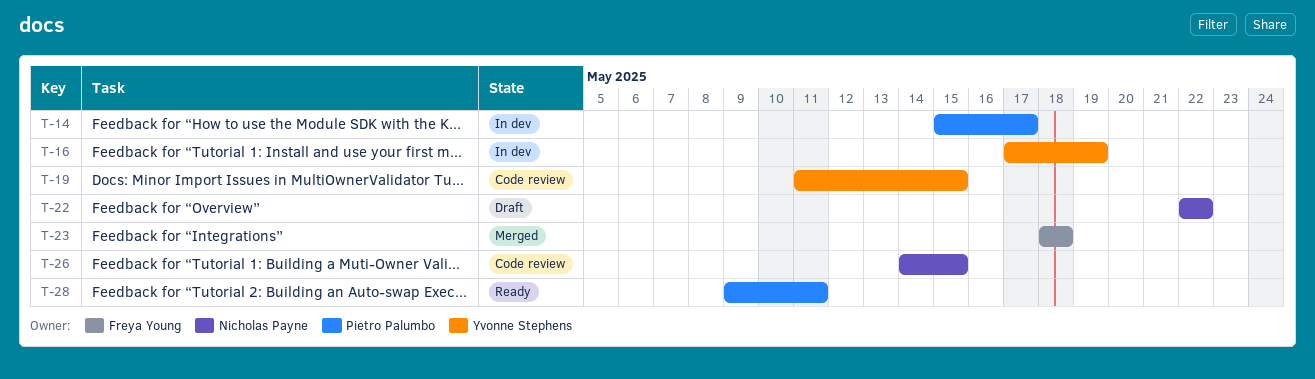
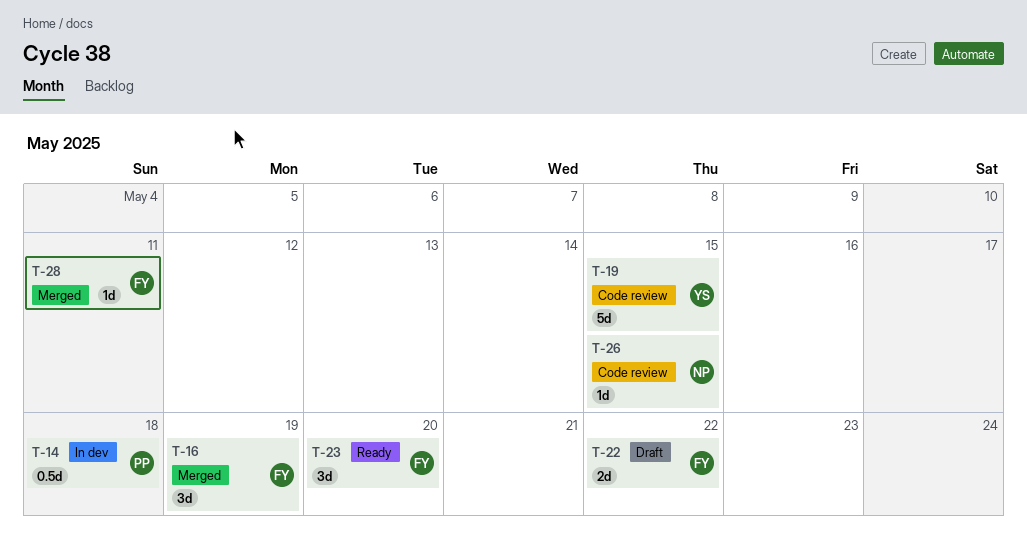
T-14, due: May 17 -> May 18
T-16, status: In dev -> Merged
T-16, owner: Yvonne Stephens -> Freya Young
T-22, owner: Nicholas Payne -> Freya Young
T-23, status: Merged -> Ready
T-23, due: May 18 -> May 20
T-28, status: Ready -> Merged
T-28, owner: Pietro Palumbo -> Freya Young

